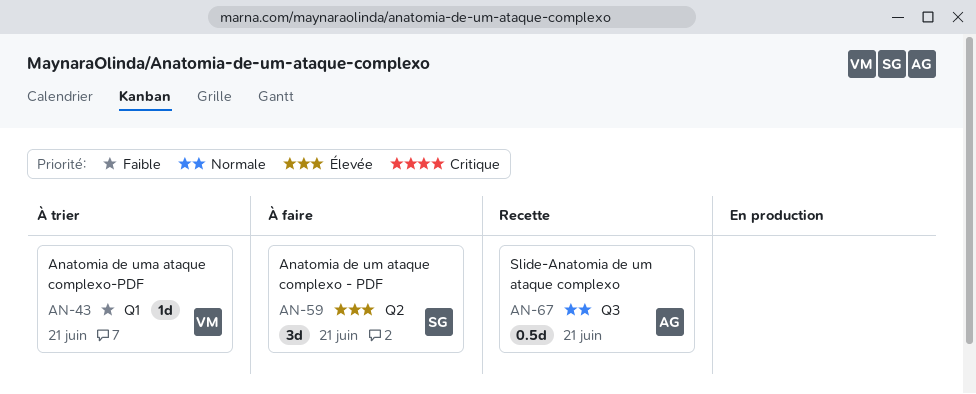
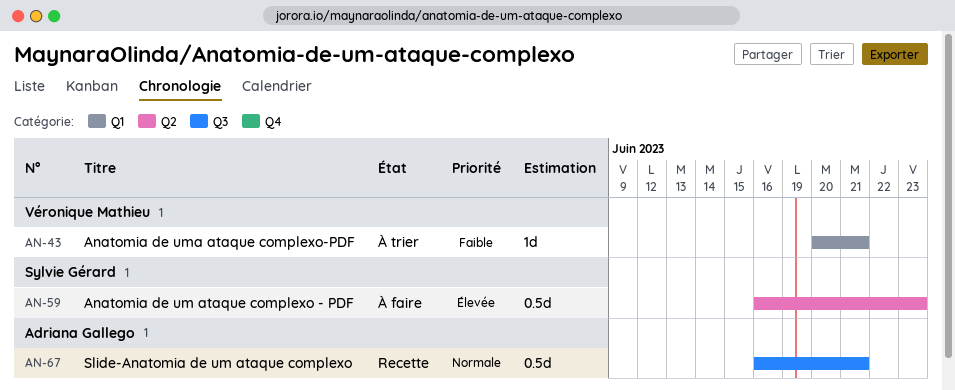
AN-59, estimate: 3d -> 0.5d
AN-59, due: Jun 21 -> Jun 23

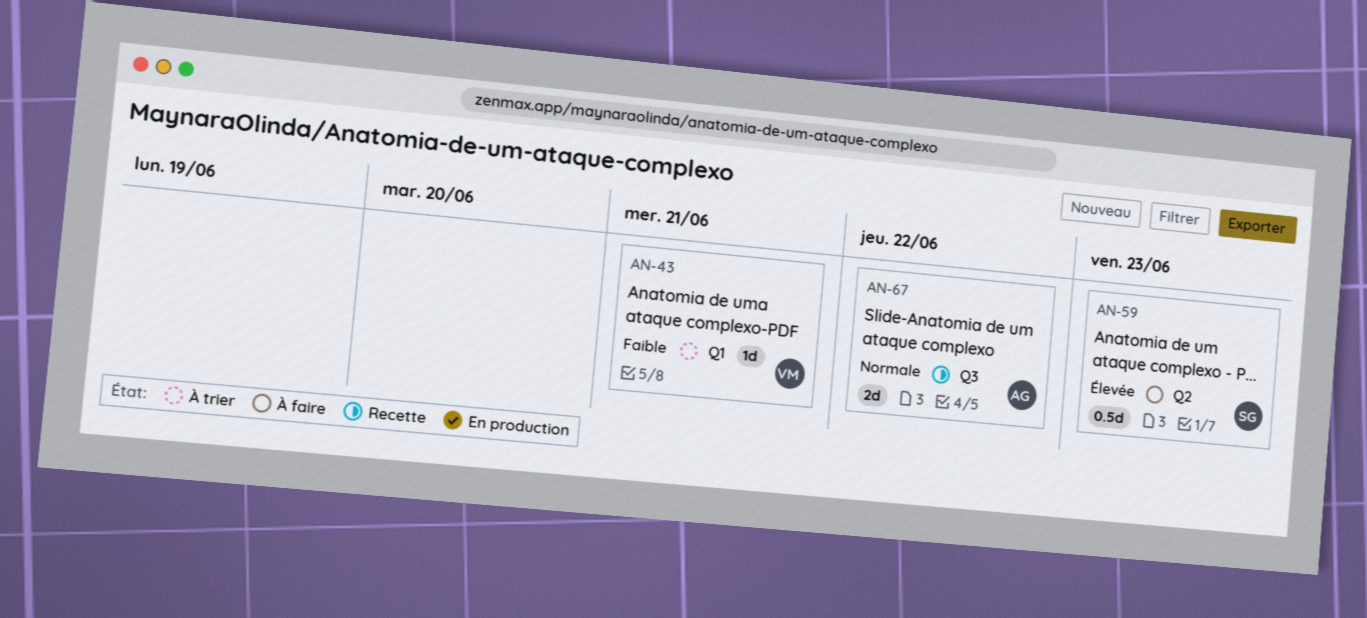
AN-67, estimate: 0.5d -> 2d
AN-67, due: Jun 21 -> Jun 22

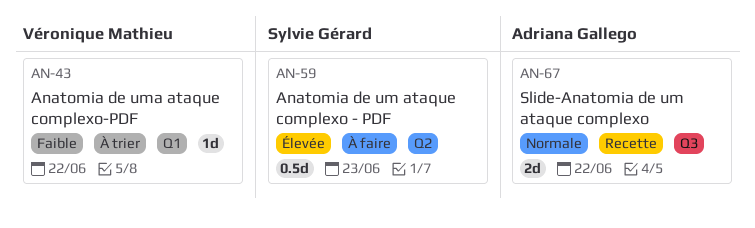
AN-43, due: Jun 21 -> Jun 22

